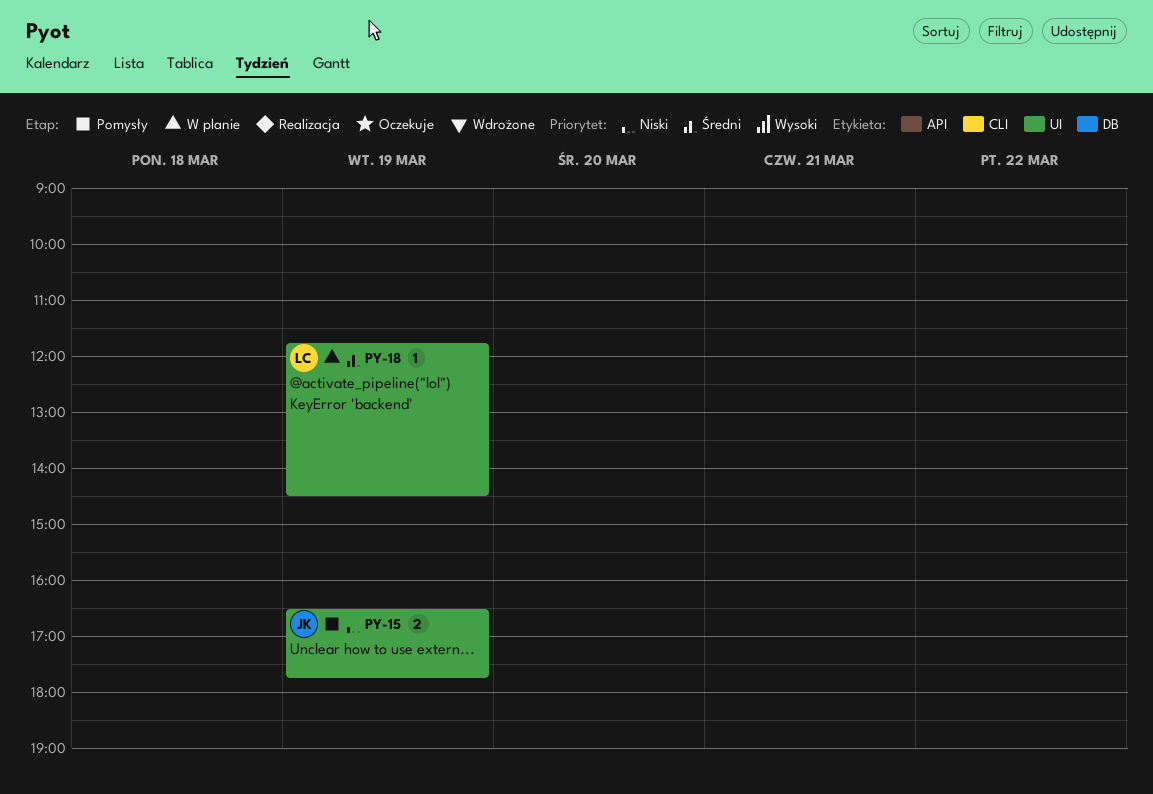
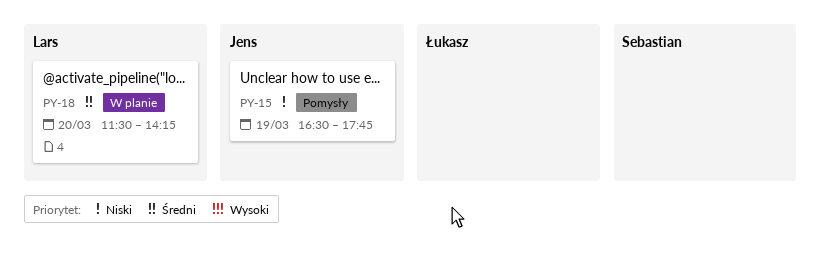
PY-18, day: Mar 19 -> Mar 20
PY-18, begins: 11:45 -> 11:30
PY-18, ends: 14:30 -> 14:15

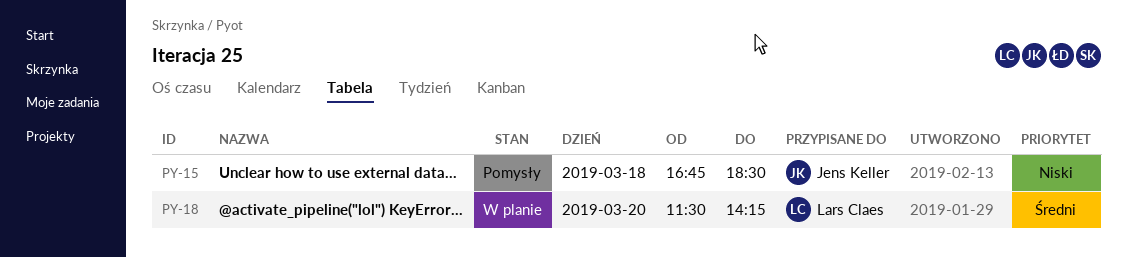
PY-15, day: Mar 19 -> Mar 18
PY-15, begins: 16:30 -> 16:45
PY-15, ends: 17:45 -> 18:30

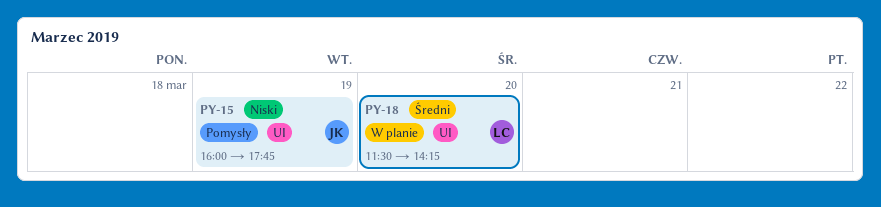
PY-15, day: Mar 18 -> Mar 19
PY-15, begins: 16:45 -> 16:00
PY-15, ends: 18:30 -> 17:45

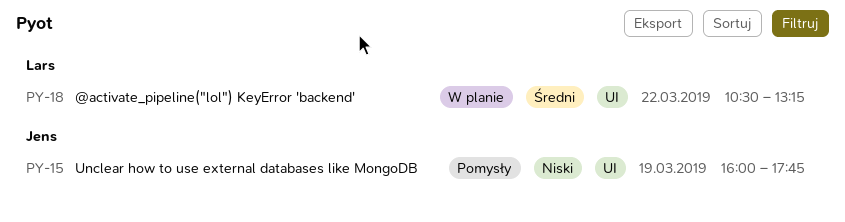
PY-18, day: Mar 20 -> Mar 22
PY-18, begins: 11:30 -> 10:30
PY-18, ends: 14:15 -> 13:15

